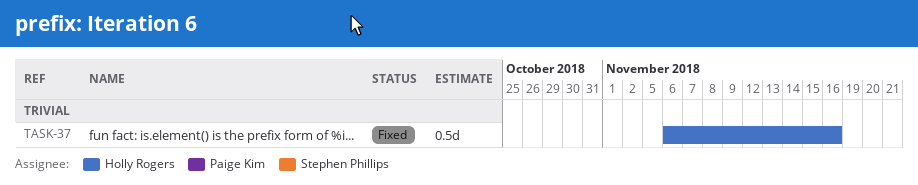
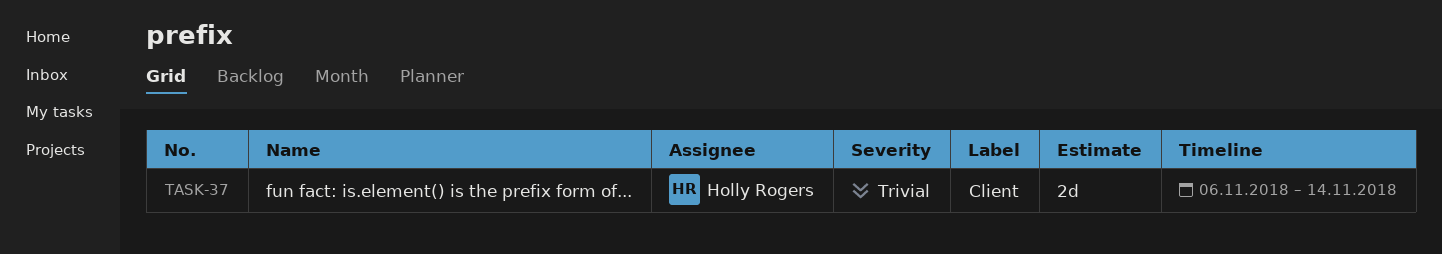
TASK-37, estimate: 0.5d -> 2d
TASK-37, due: Nov 16 -> Nov 14

